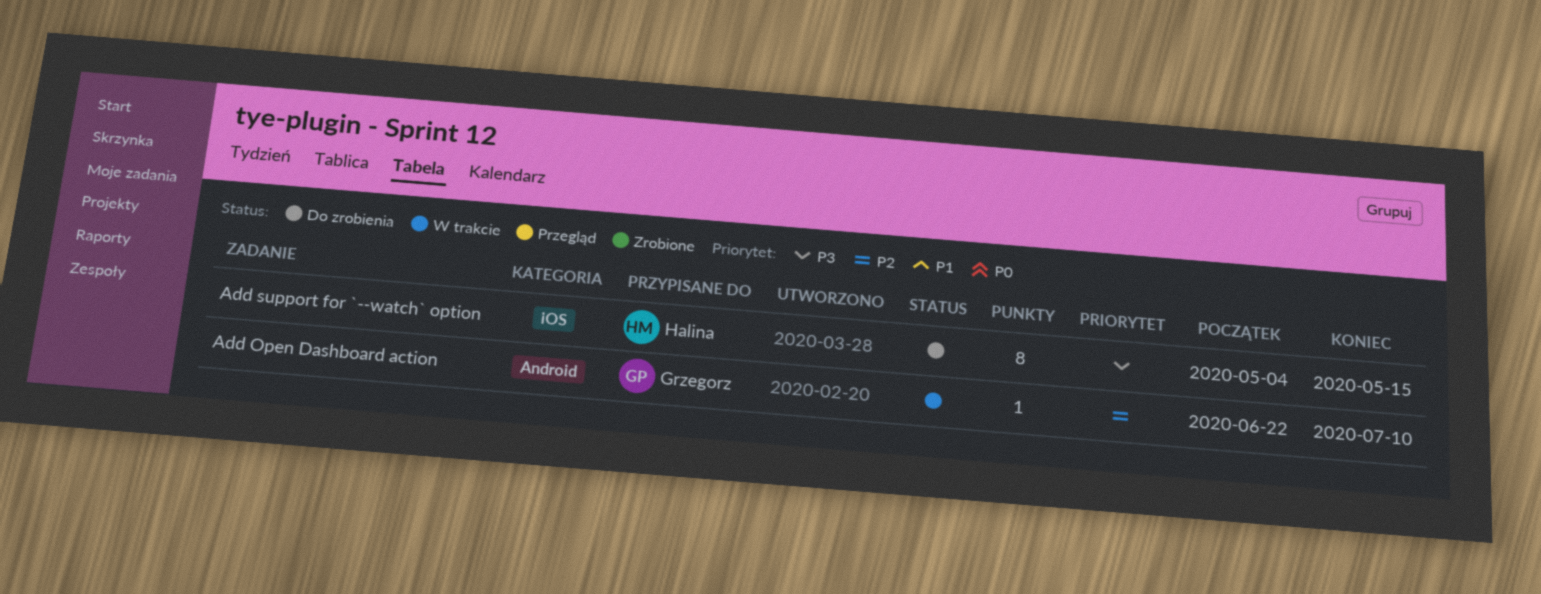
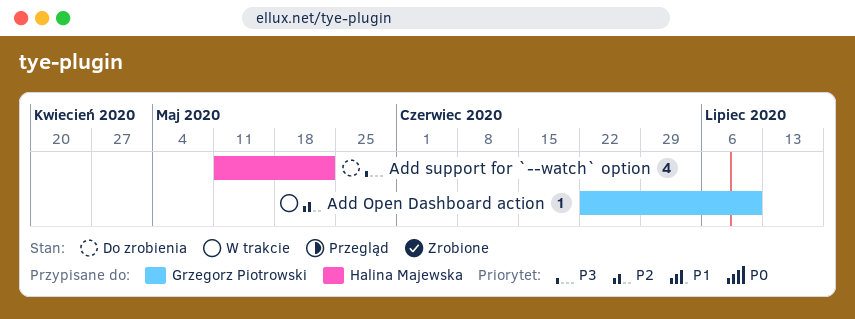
Add support for `--watch` option, estimate: 8 -> 4
Add support for `--watch` option, start: May 4 -> May 11
Add support for `--watch` option, due: May 15 -> May 22

